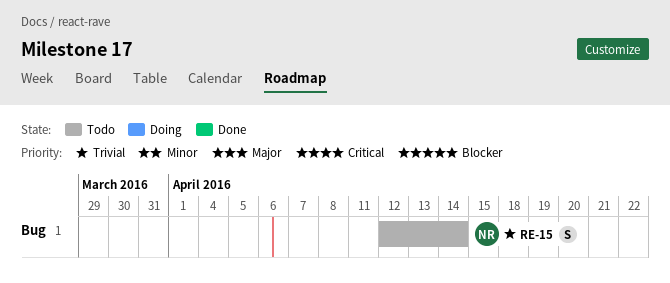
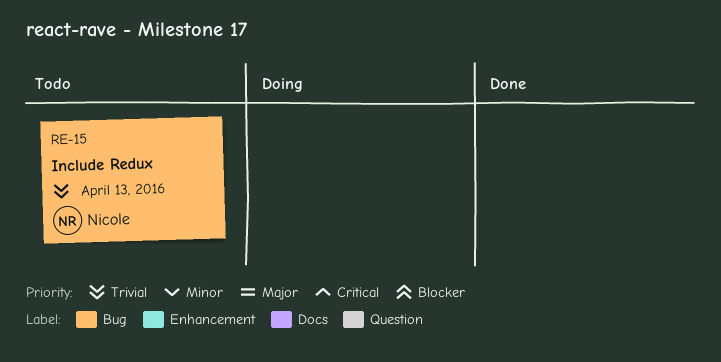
RE-15, due: Apr 14 -> Apr 13

